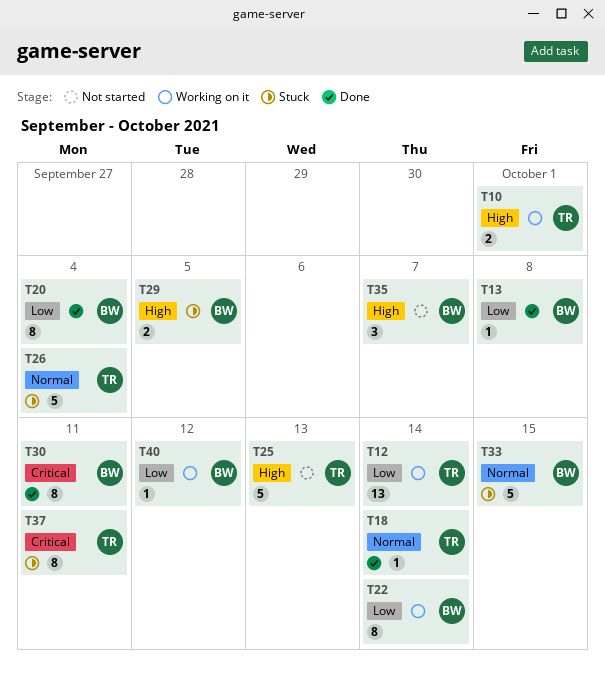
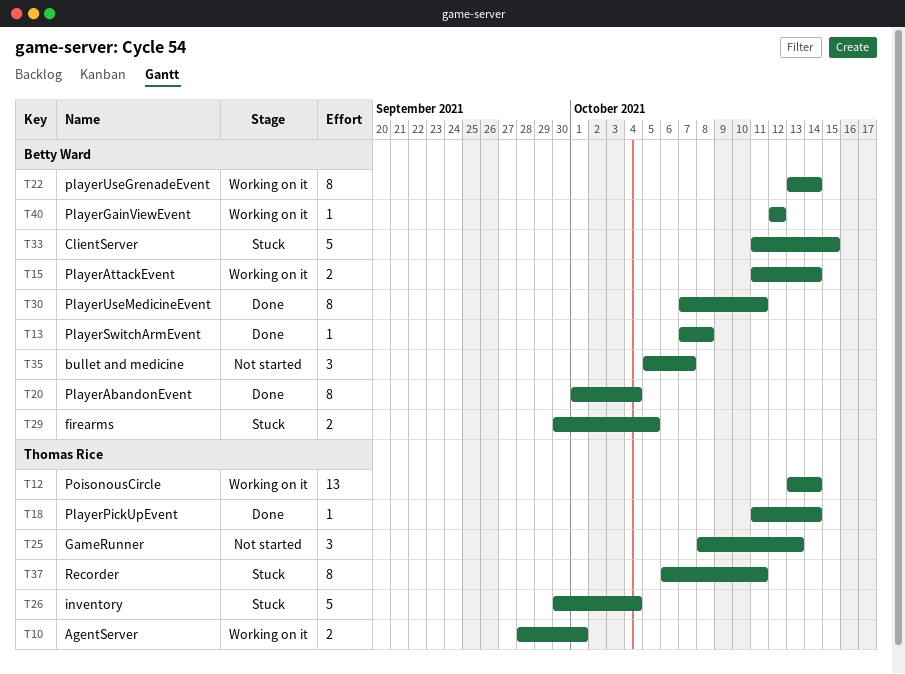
T15: none -> present
T25, estimate: 5 -> 3

